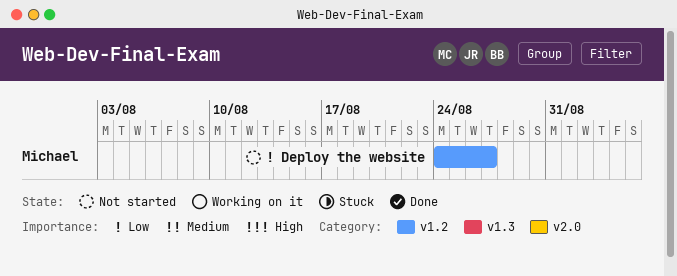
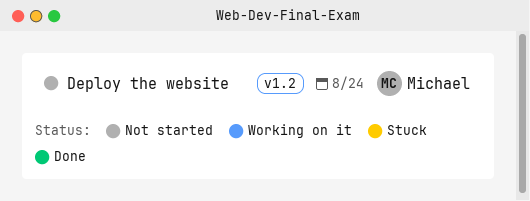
Deploy the website, due: Aug 27 -> Aug 24

